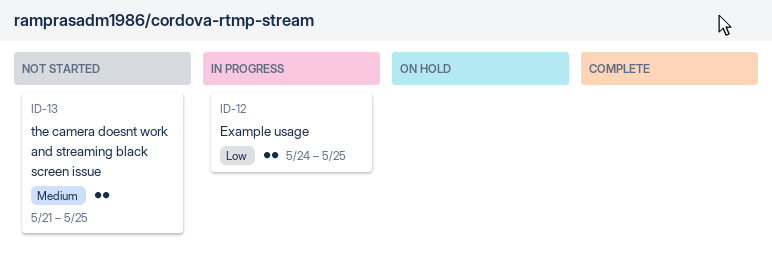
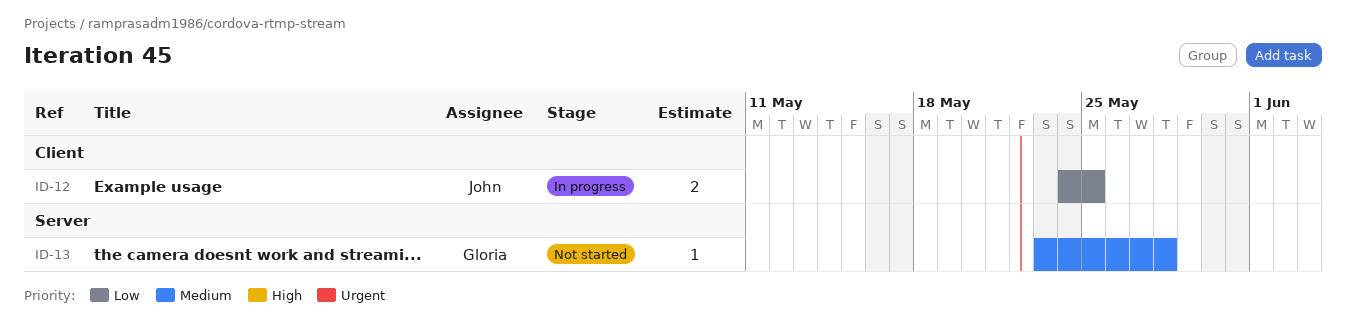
ID-13, estimate: 2 -> 1
ID-13, start: May 21 -> May 23
ID-13, due: May 25 -> May 28

